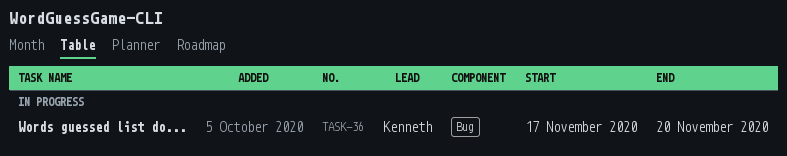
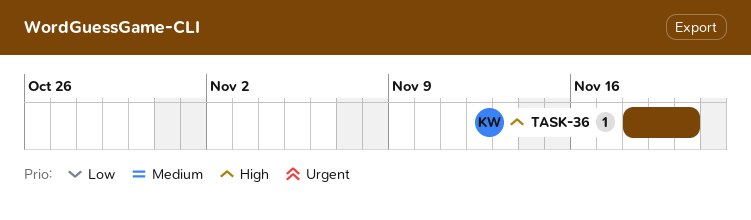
TASK-36, start: Nov 17 -> Nov 18

